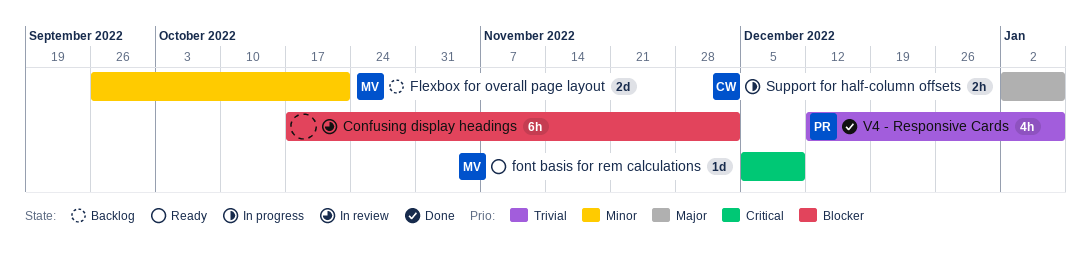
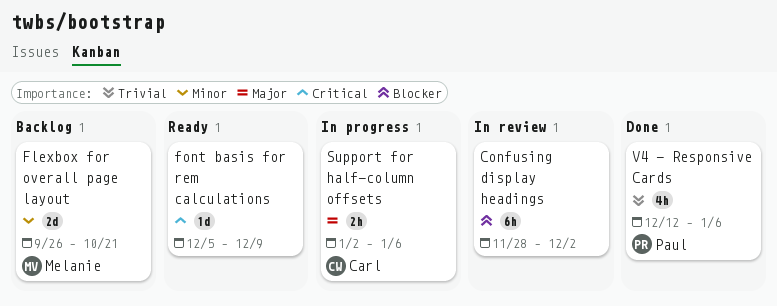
Confusing display headings, start: Oct 17 -> Nov 28
font basis for rem calculations, owner: Melanie -> none

